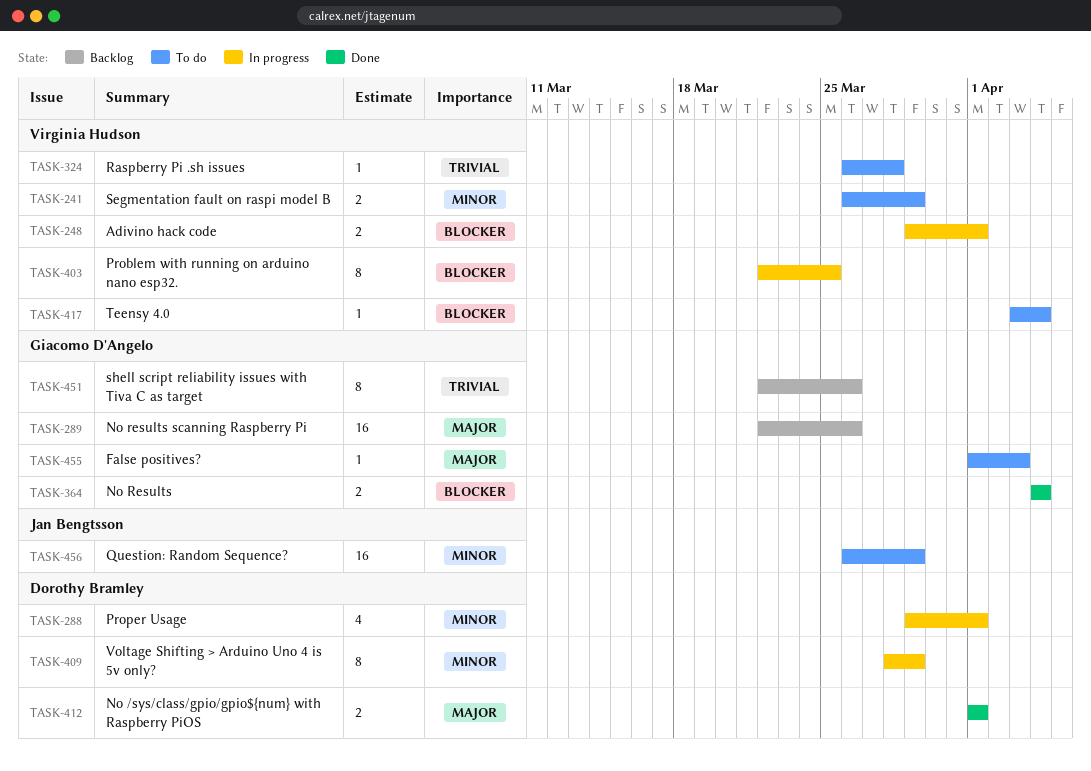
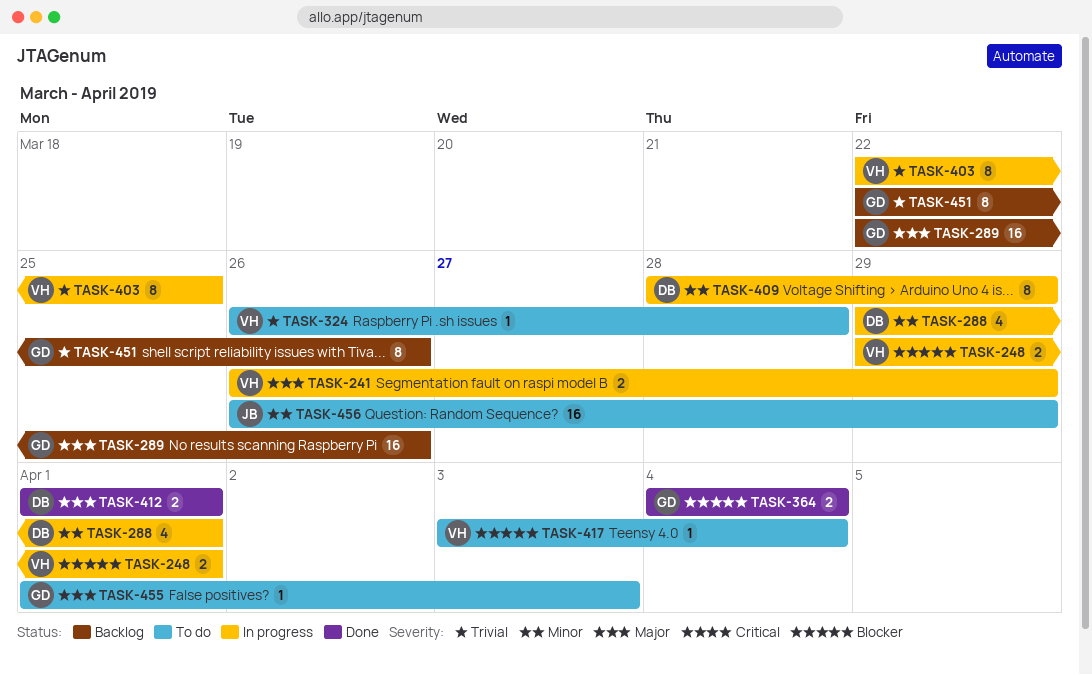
TASK-241, status: To do -> In progress
TASK-241, priority: Minor -> Major
TASK-403, priority: Blocker -> Trivial

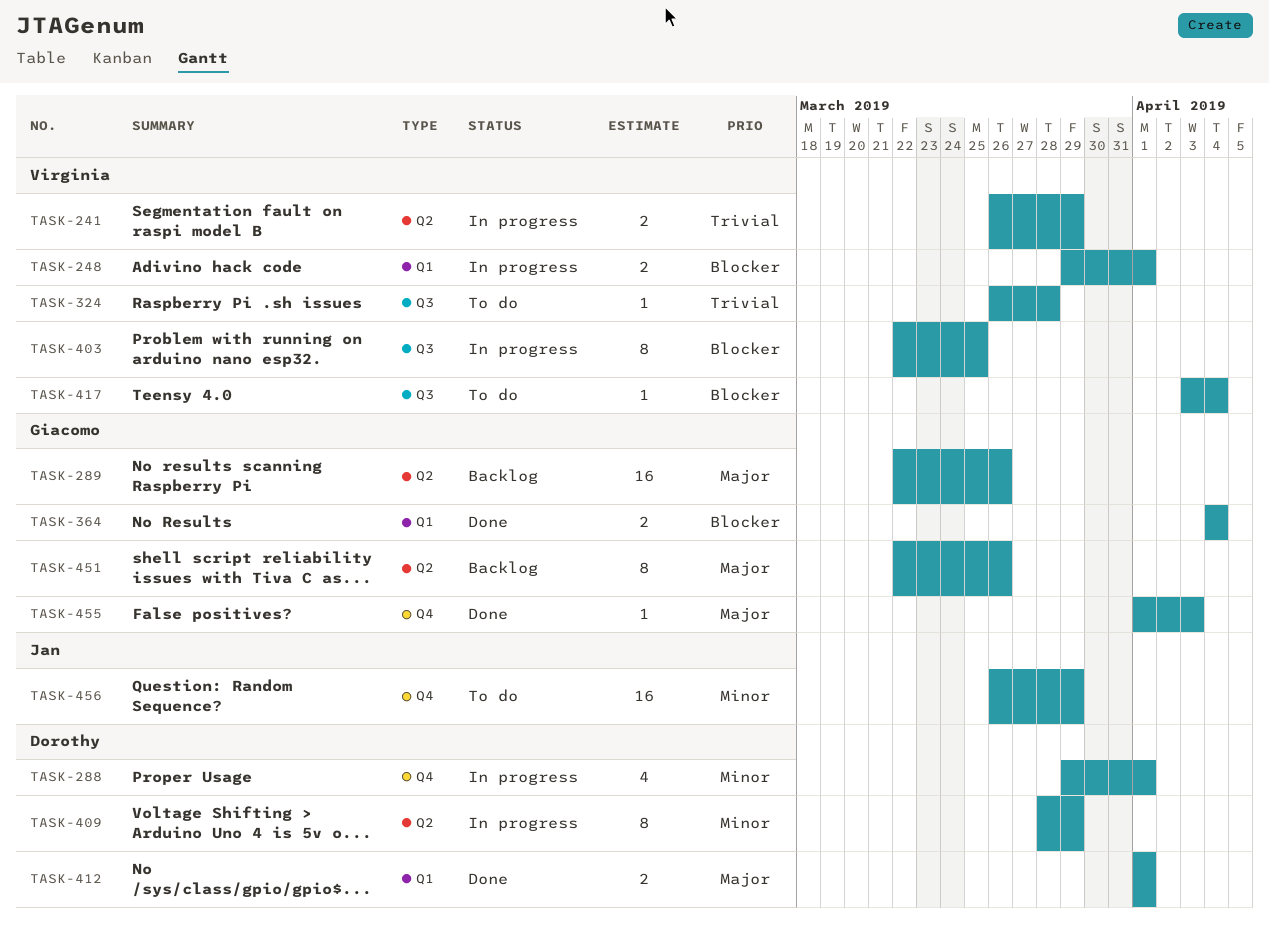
TASK-241, priority: Major -> Trivial
TASK-403, priority: Trivial -> Blocker
TASK-451, priority: Trivial -> Major
TASK-455, status: To do -> Done

